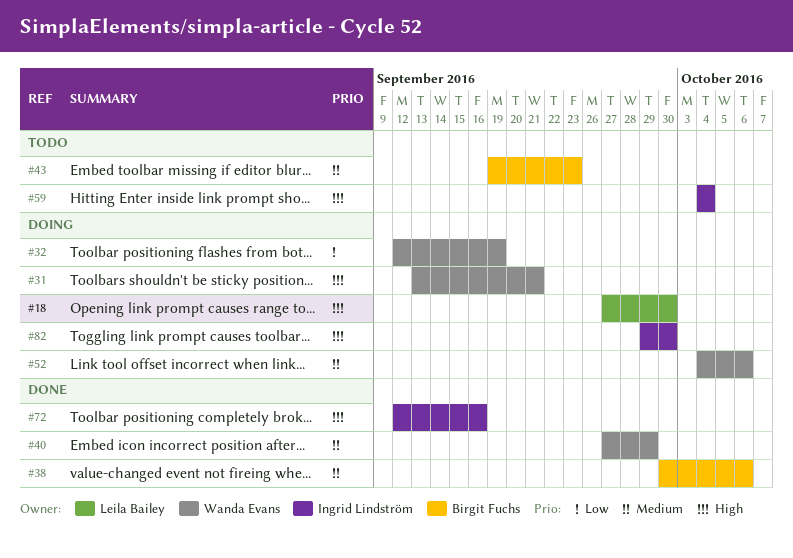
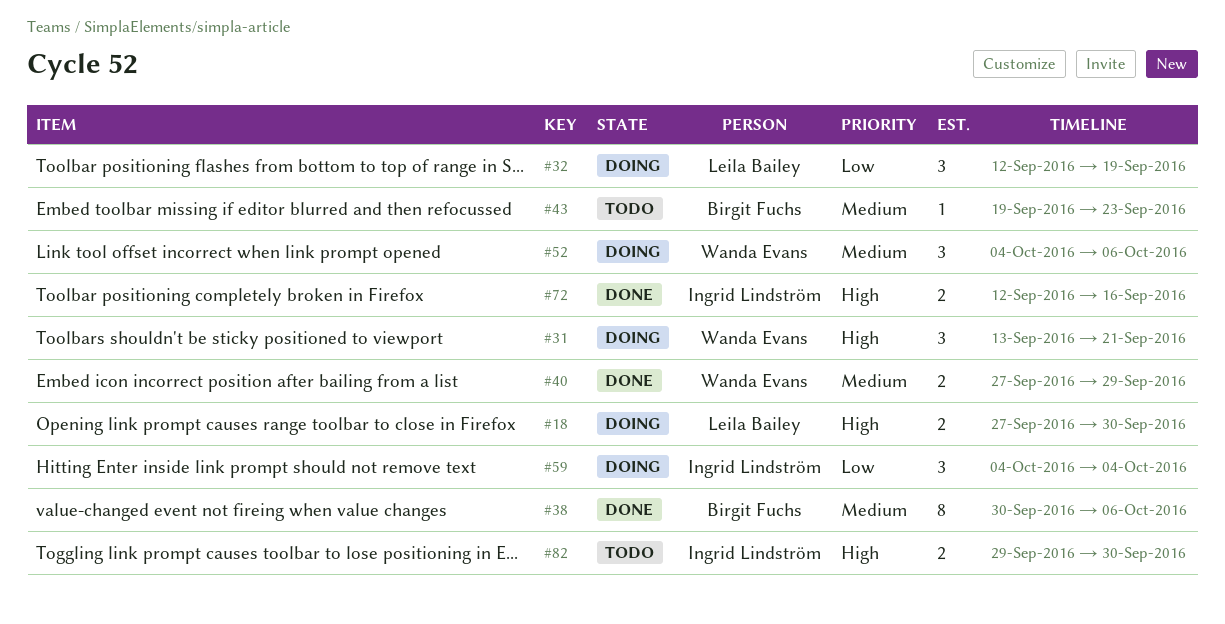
#32, owner: Wanda Evans -> Leila Bailey
#59, status: Todo -> Doing
#59, priority: High -> Low
#82, status: Doing -> Todo

